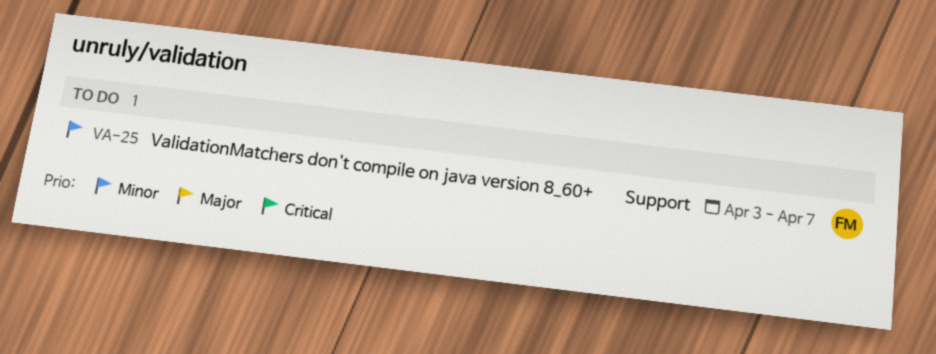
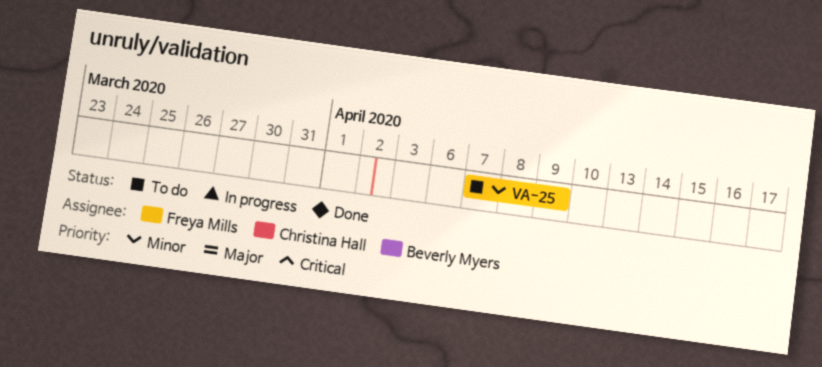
VA-25, start: Apr 3 -> Apr 7
VA-25, due: Apr 7 -> Apr 9

